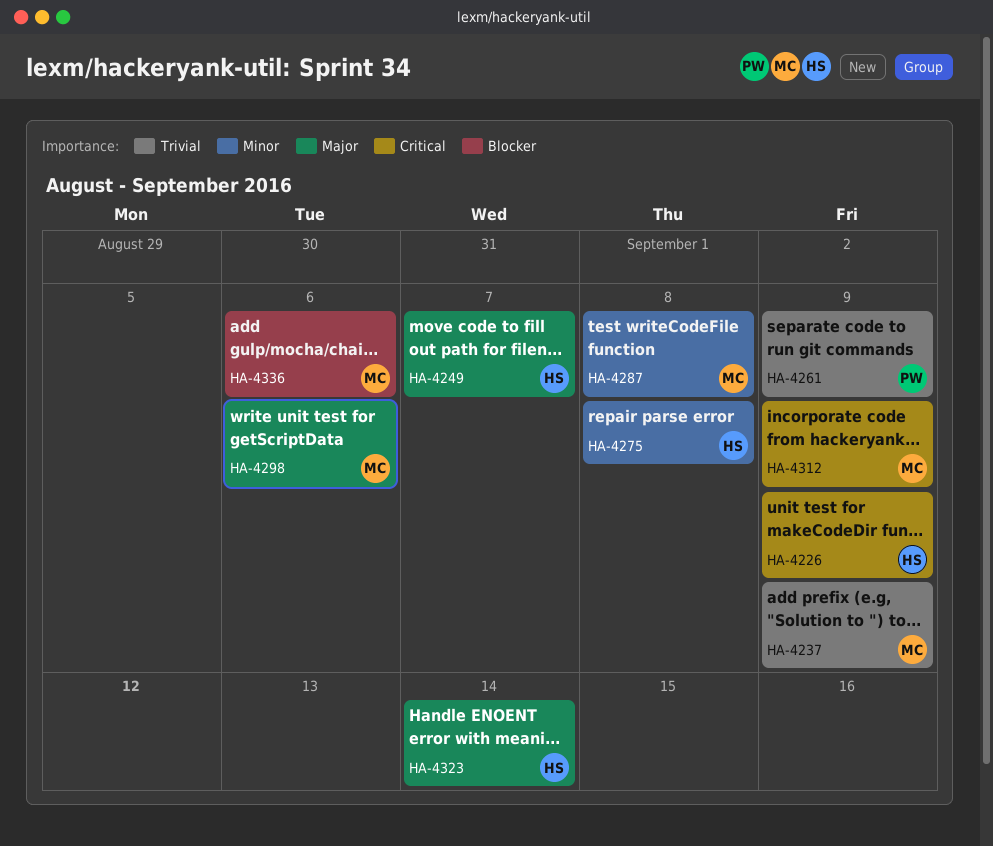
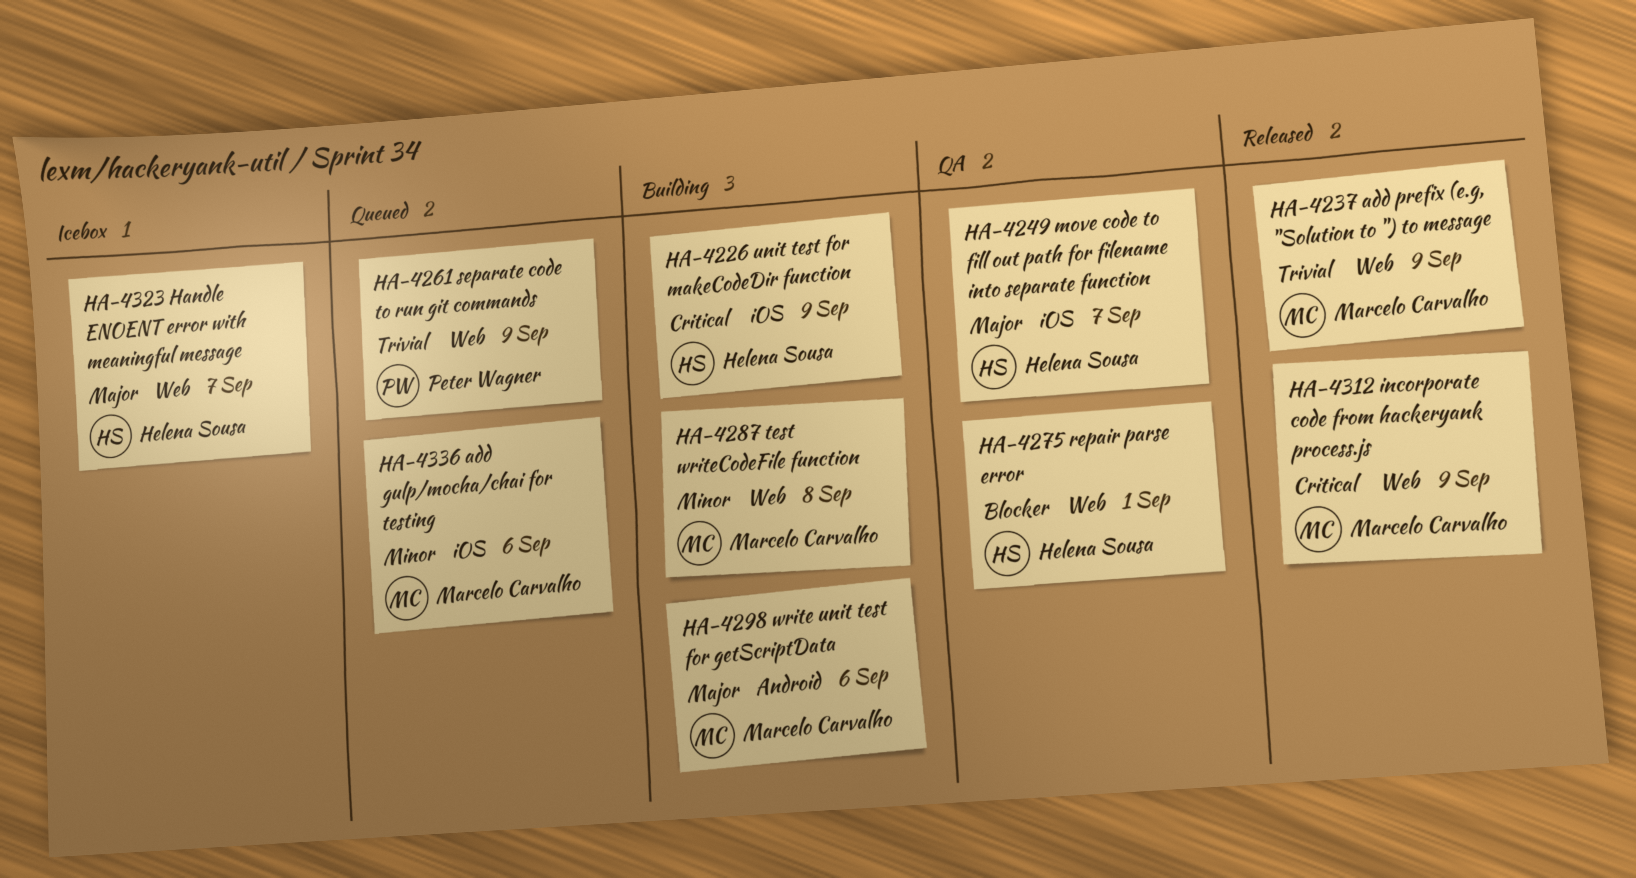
HA-4275, priority: Minor -> Blocker
HA-4275, due: Sep 8 -> Sep 1
HA-4323, due: Sep 14 -> Sep 7
HA-4336, priority: Blocker -> Minor

